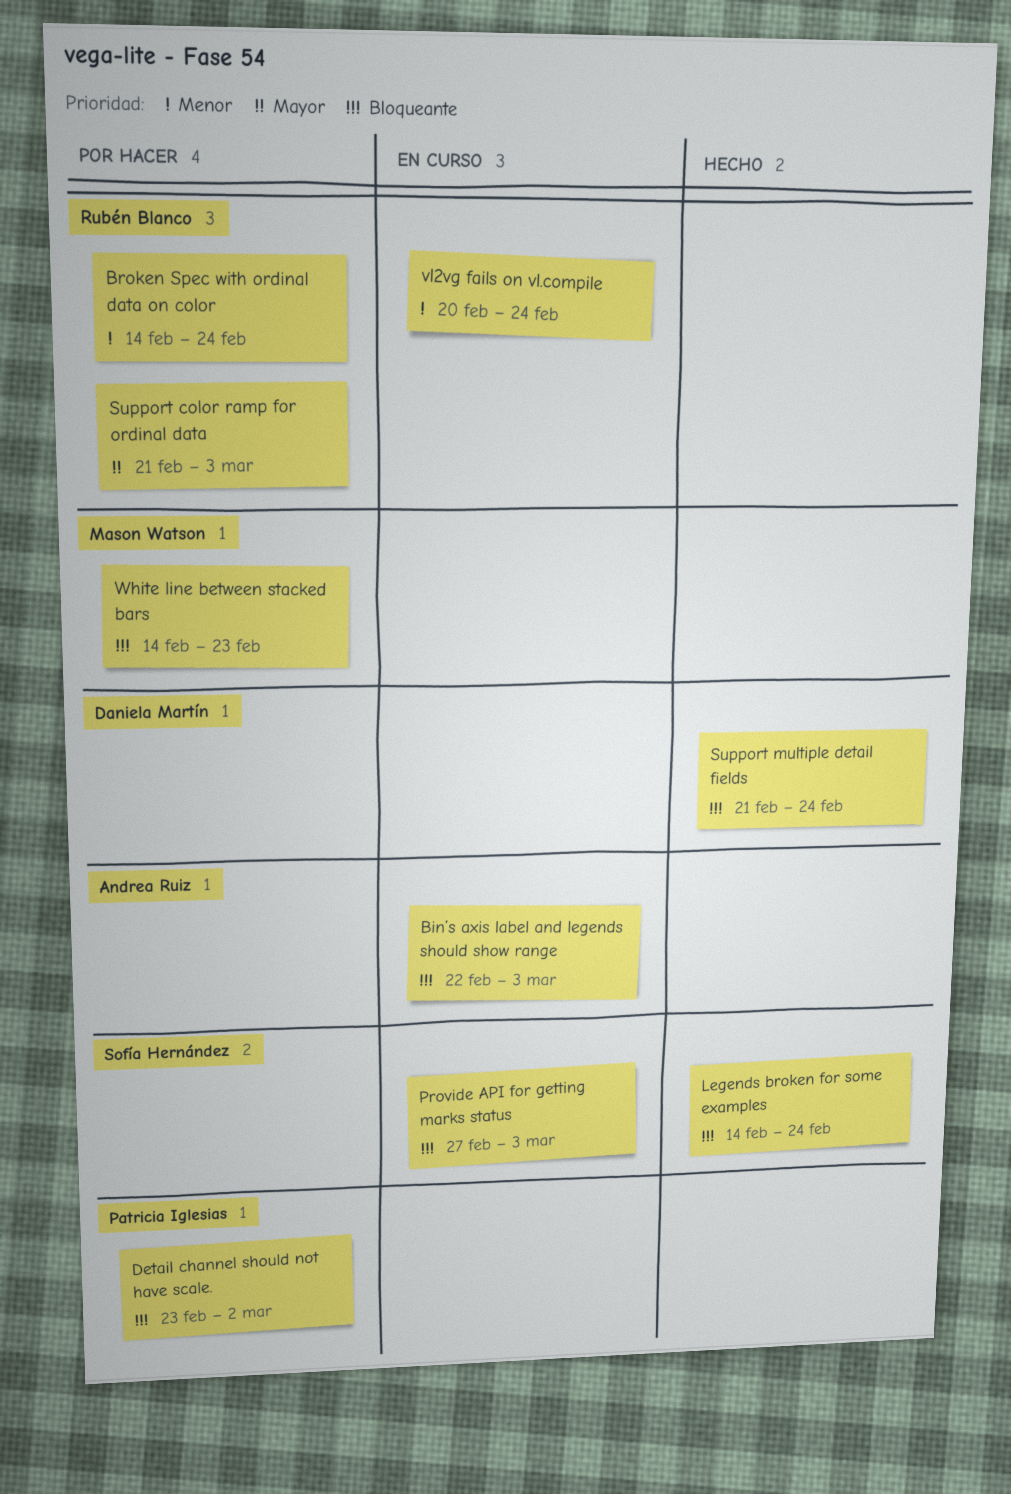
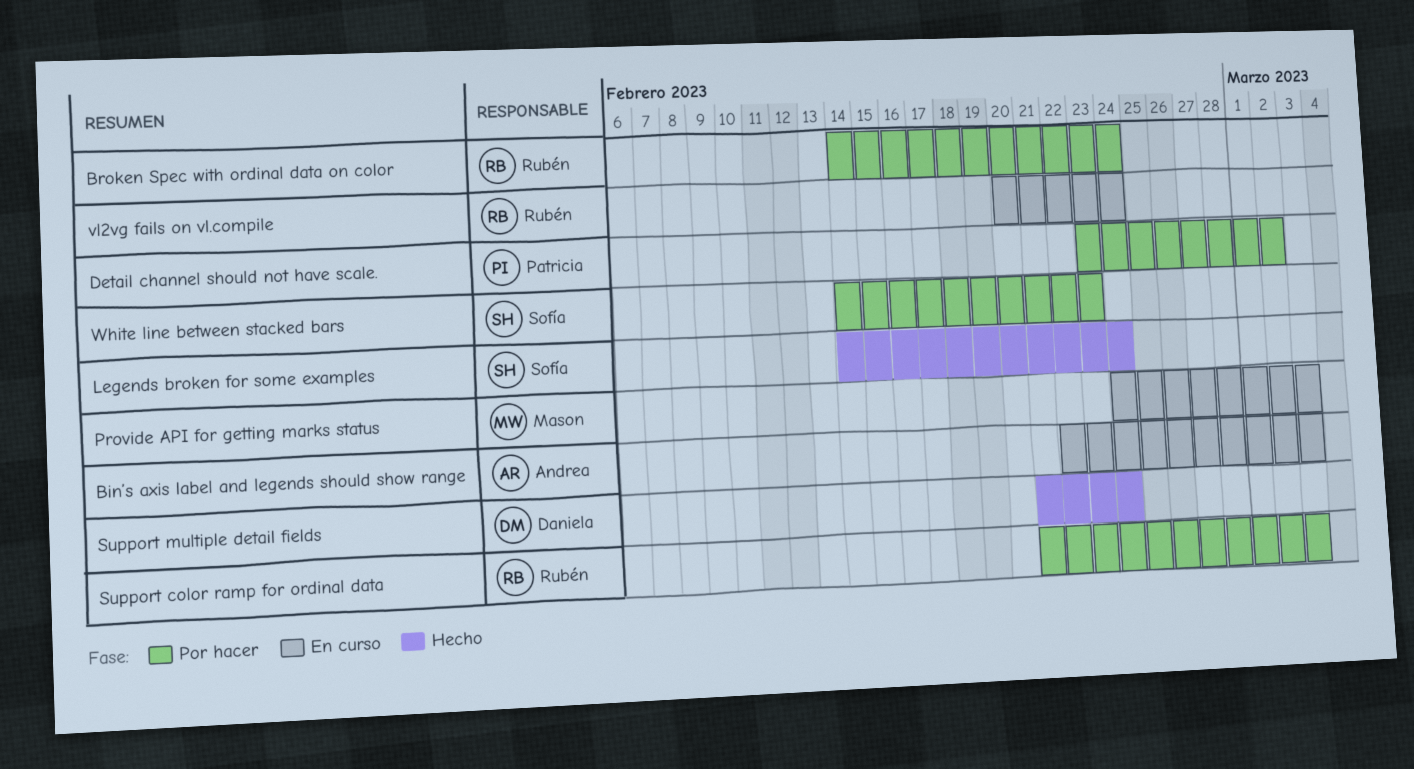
Provide API for getting marks status, owner: Sofía Hernández -> Mason Watson
Provide API for getting marks status, start: Feb 27 -> Feb 24
White line between stacked bars, owner: Mason Watson -> Sofía Hernández

